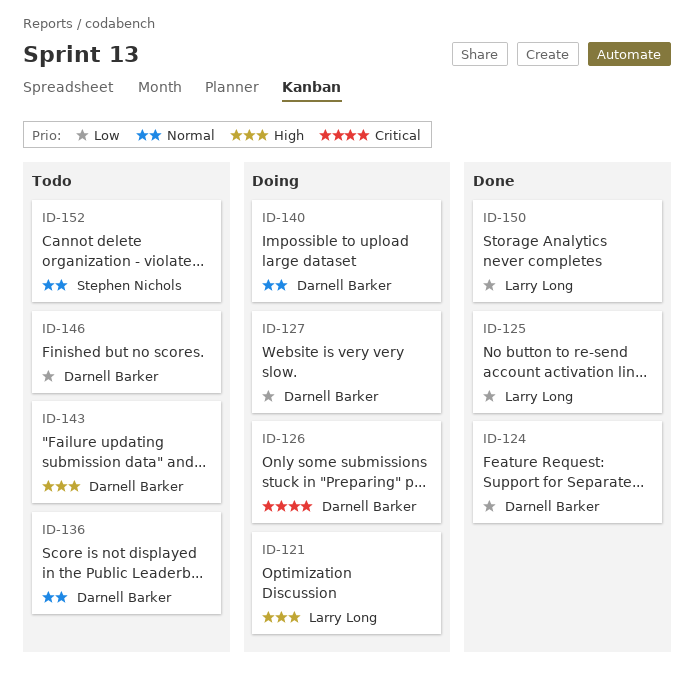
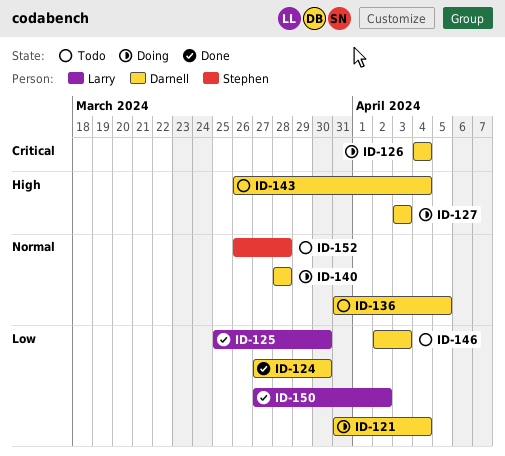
ID-121, owner: Larry Long -> Darnell Barker
ID-121, priority: High -> Low
ID-127, priority: Low -> High

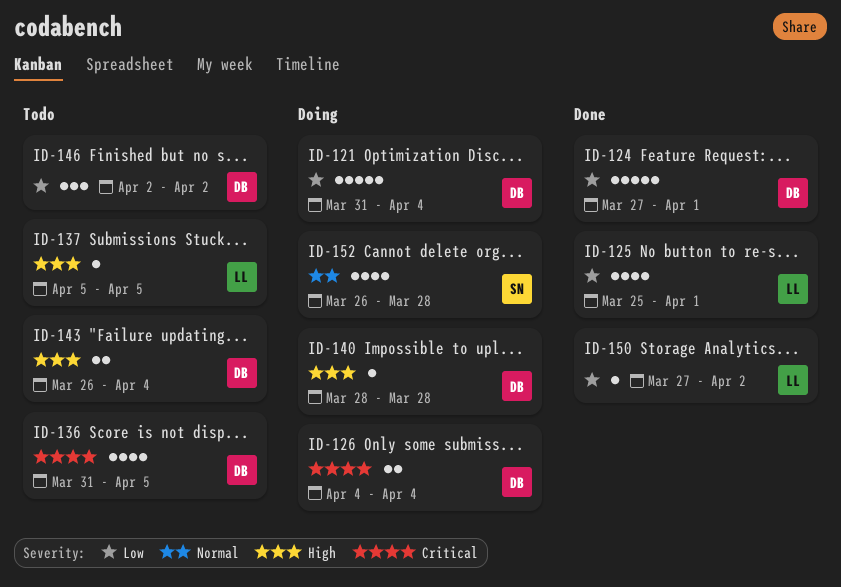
ID-124, due: Mar 30 -> Apr 1
ID-125, due: Mar 30 -> Apr 1
ID-127: present -> none
ID-136, priority: Normal -> Critical
ID-137: none -> present
ID-140, priority: Normal -> High
ID-146, due: Apr 3 -> Apr 2
ID-152, status: Todo -> Doing

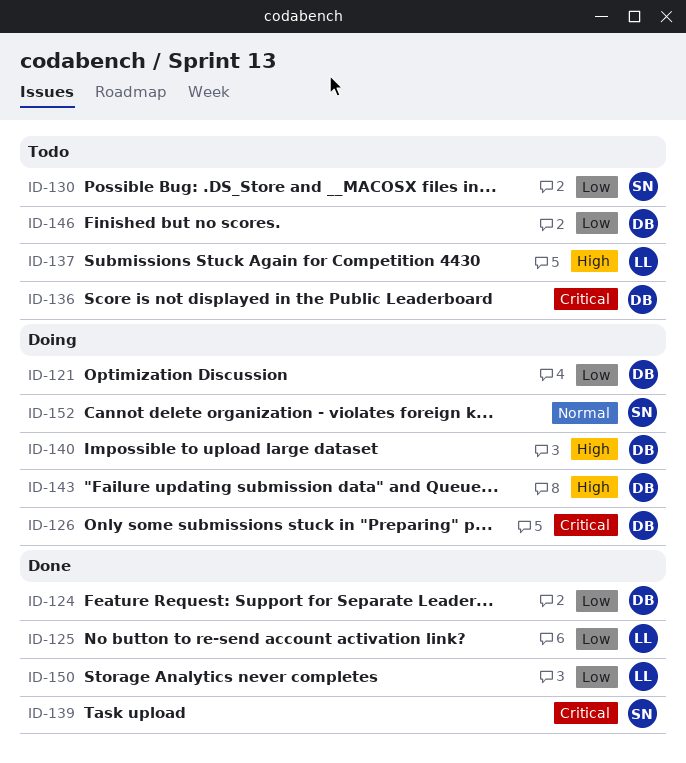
ID-130: none -> present
ID-139: none -> present
ID-143, status: Todo -> Doing

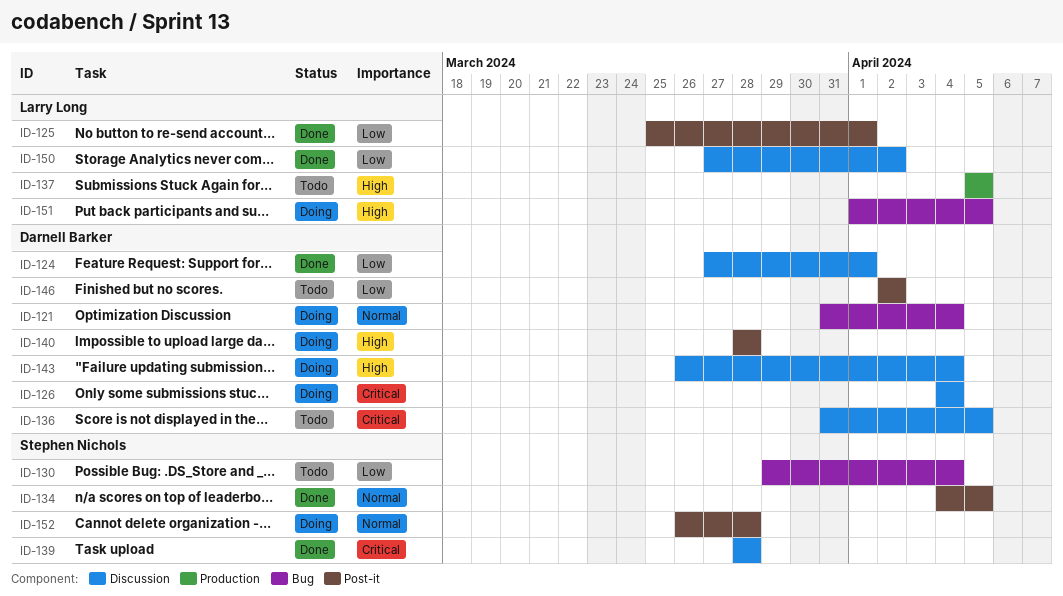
ID-121, priority: Low -> Normal
ID-134: none -> present
ID-151: none -> present

